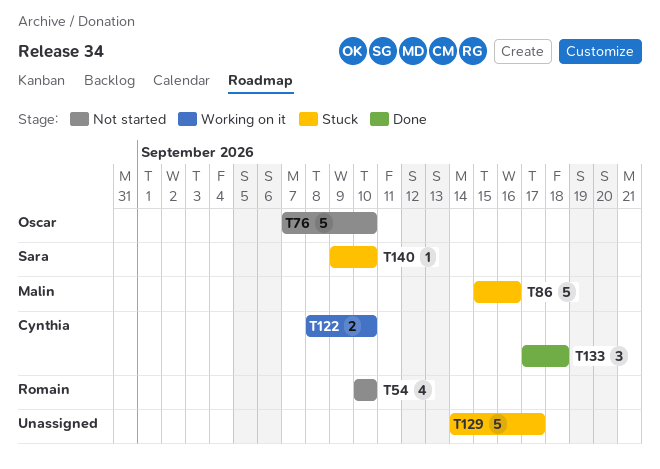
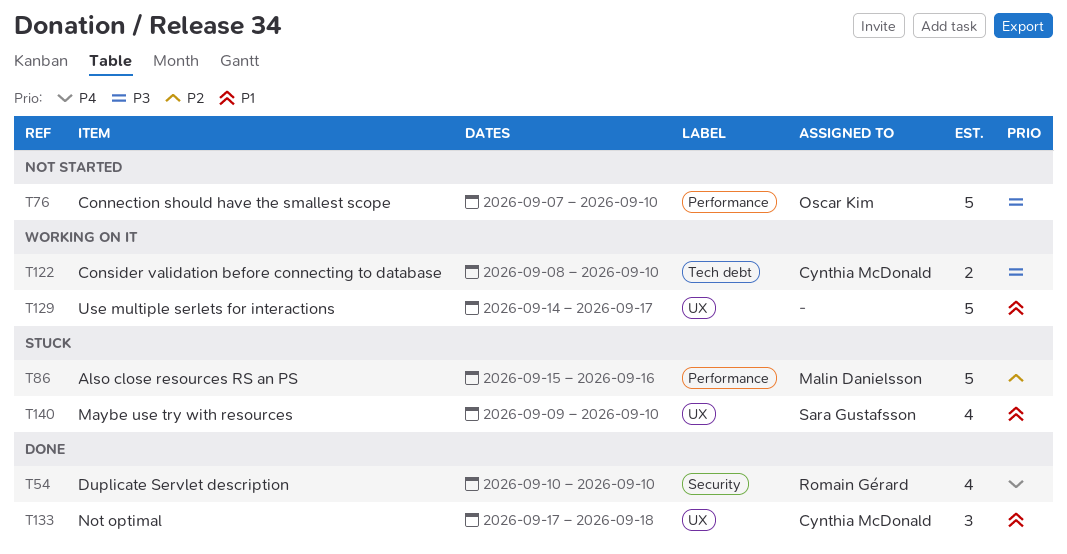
T54, status: Not started -> Done
T129, status: Stuck -> Working on it
T140, estimate: 1 -> 4

